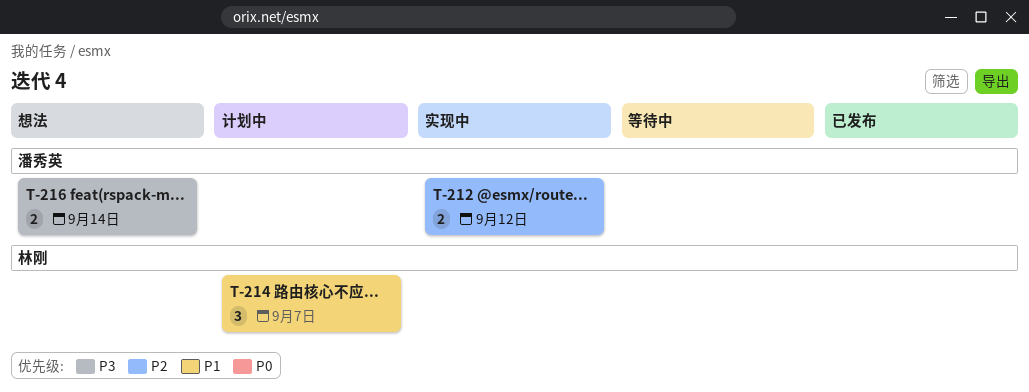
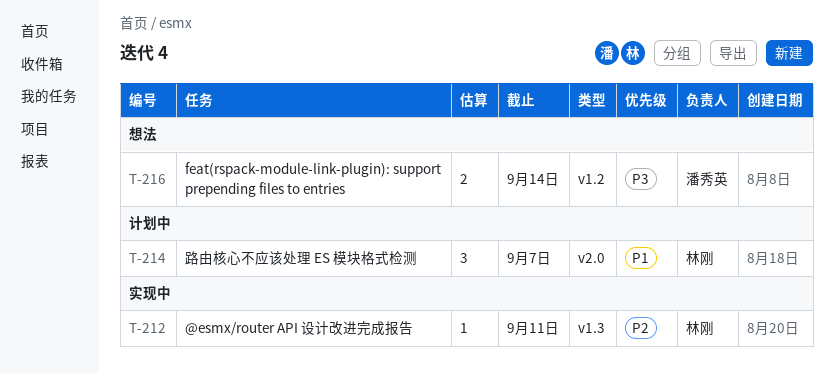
T-212, owner: 潘秀英 -> 林刚
T-212, estimate: 2 -> 1
T-212, due: Sep 12 -> Sep 11

